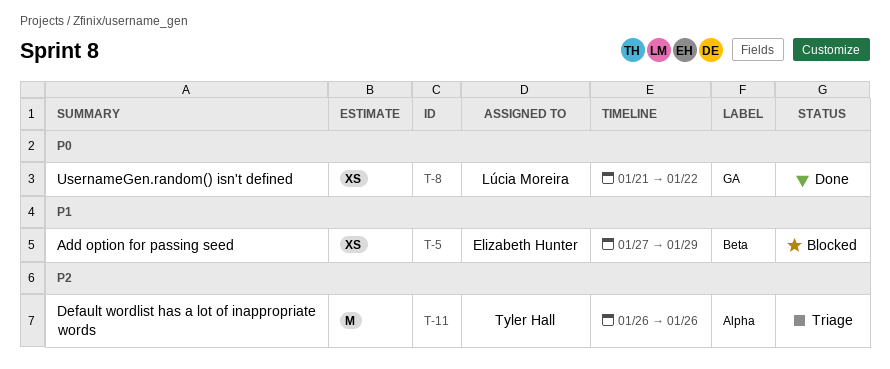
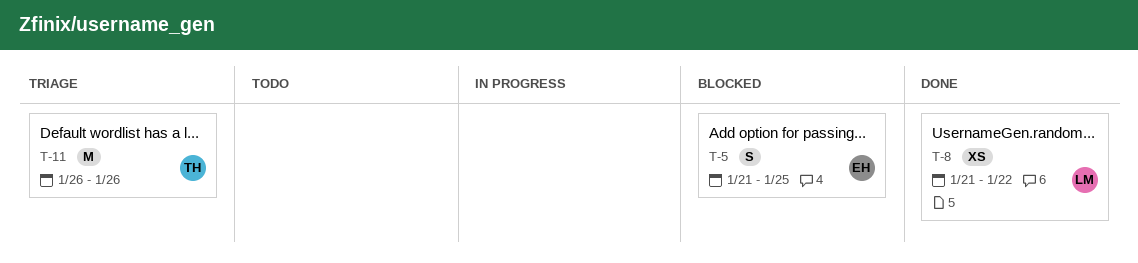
T-5, estimate: XS -> S
T-5, start: Jan 27 -> Jan 21
T-5, due: Jan 29 -> Jan 25

